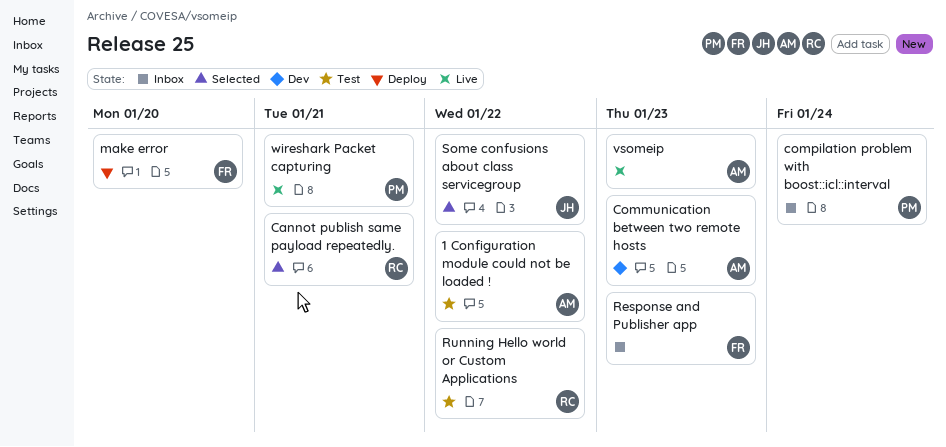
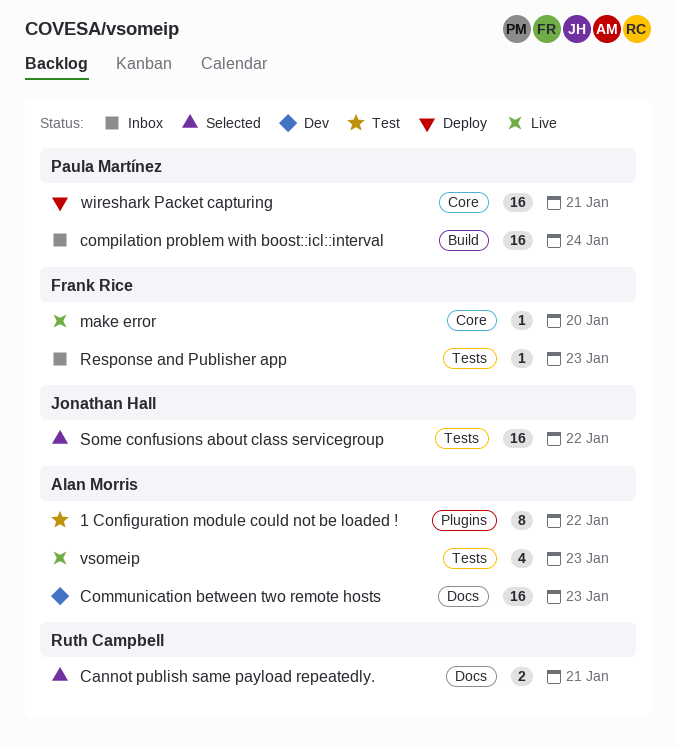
make error, status: Deploy -> Live
Running Hello world or Custom Applications: present -> none
wireshark Packet capturing, status: Live -> Deploy

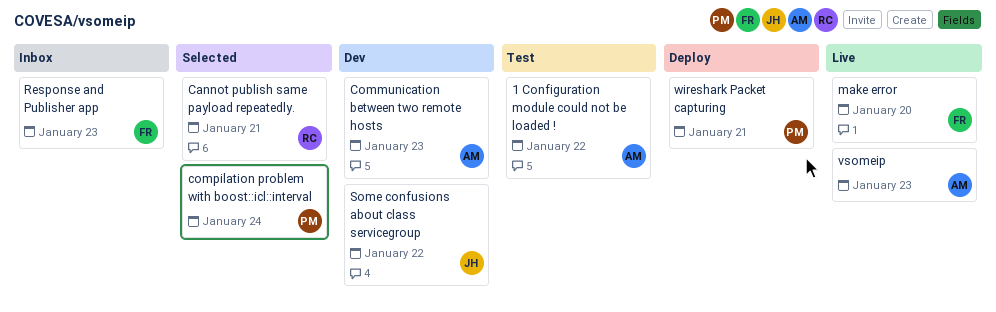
compilation problem with boost::icl::interval, status: Inbox -> Selected
Some confusions about class servicegroup, status: Selected -> Dev

